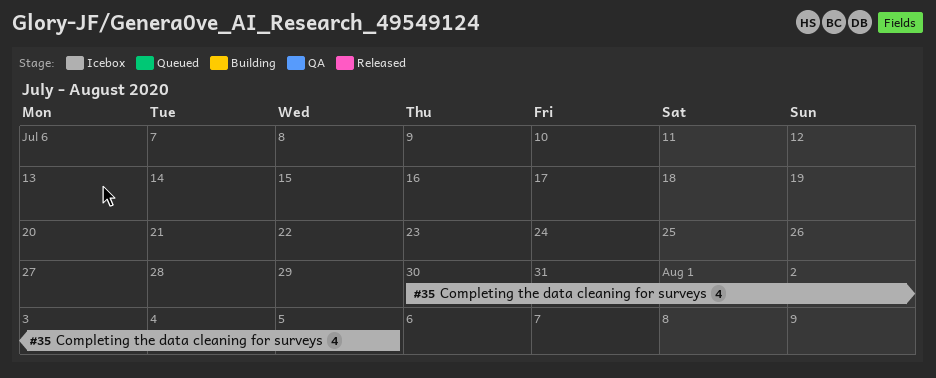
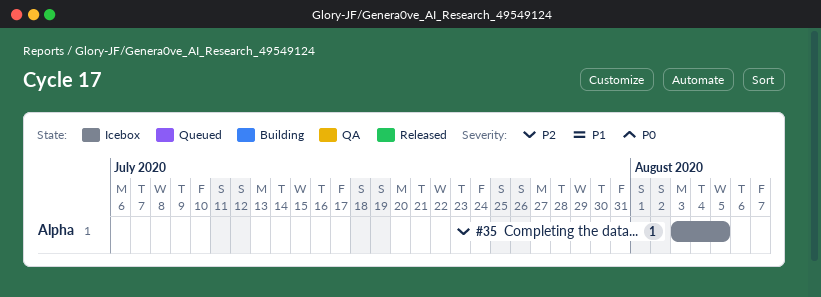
#35, estimate: 4 -> 1
#35, start: Jul 30 -> Aug 3

